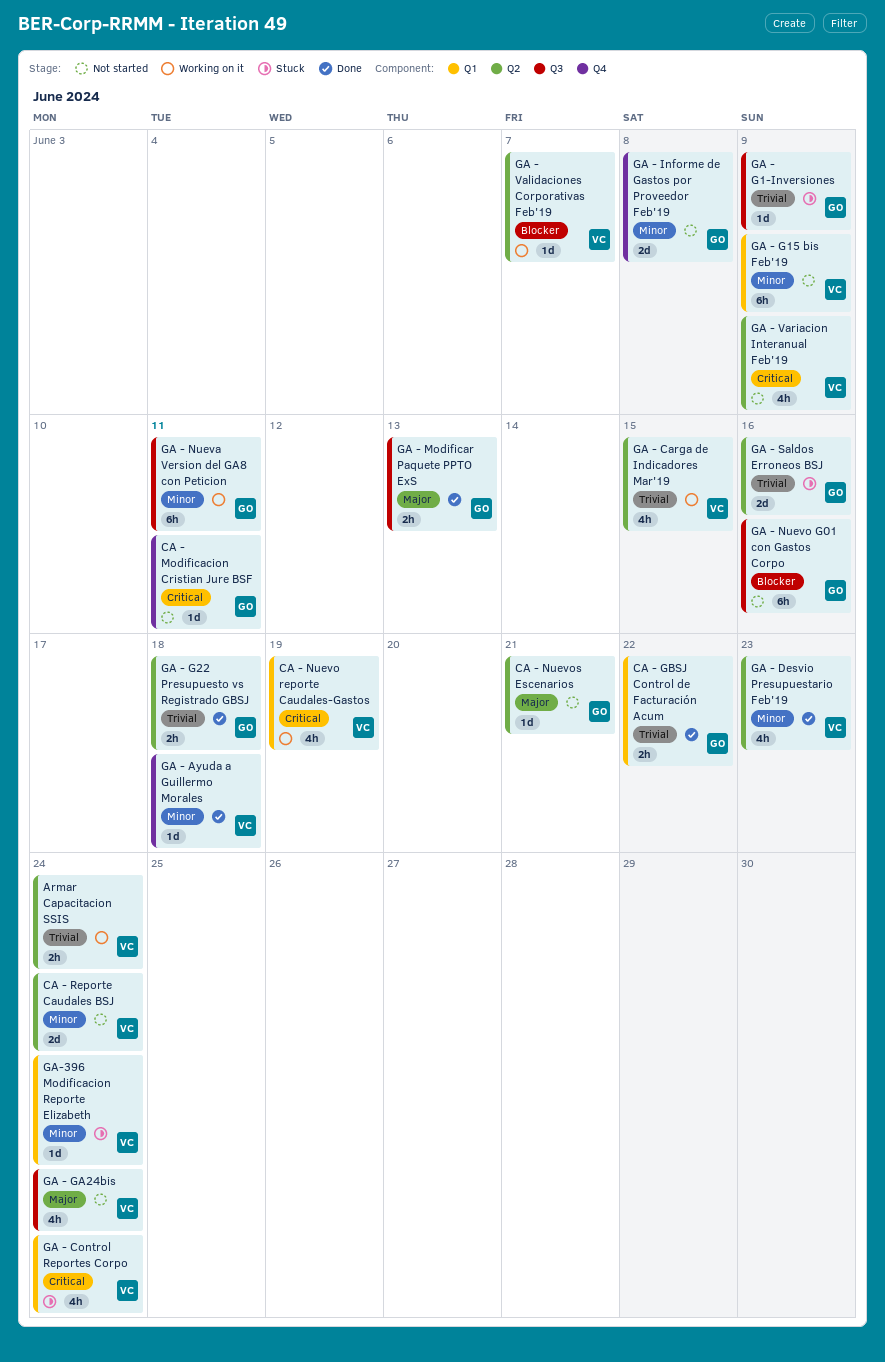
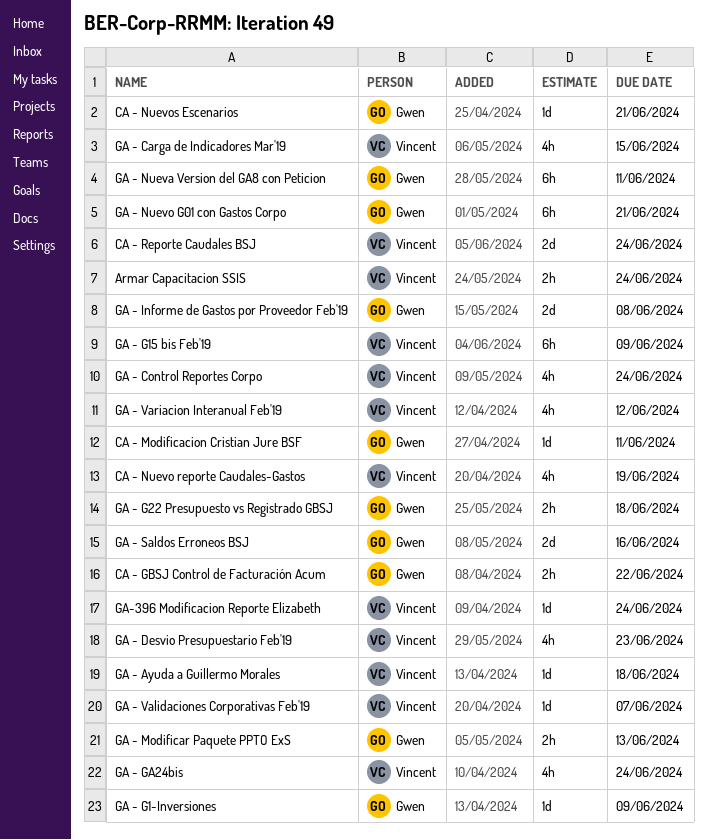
GA - Nuevo G01 con Gastos Corpo, due: Jun 16 -> Jun 21
GA - Variacion Interanual Feb'19, due: Jun 9 -> Jun 12

